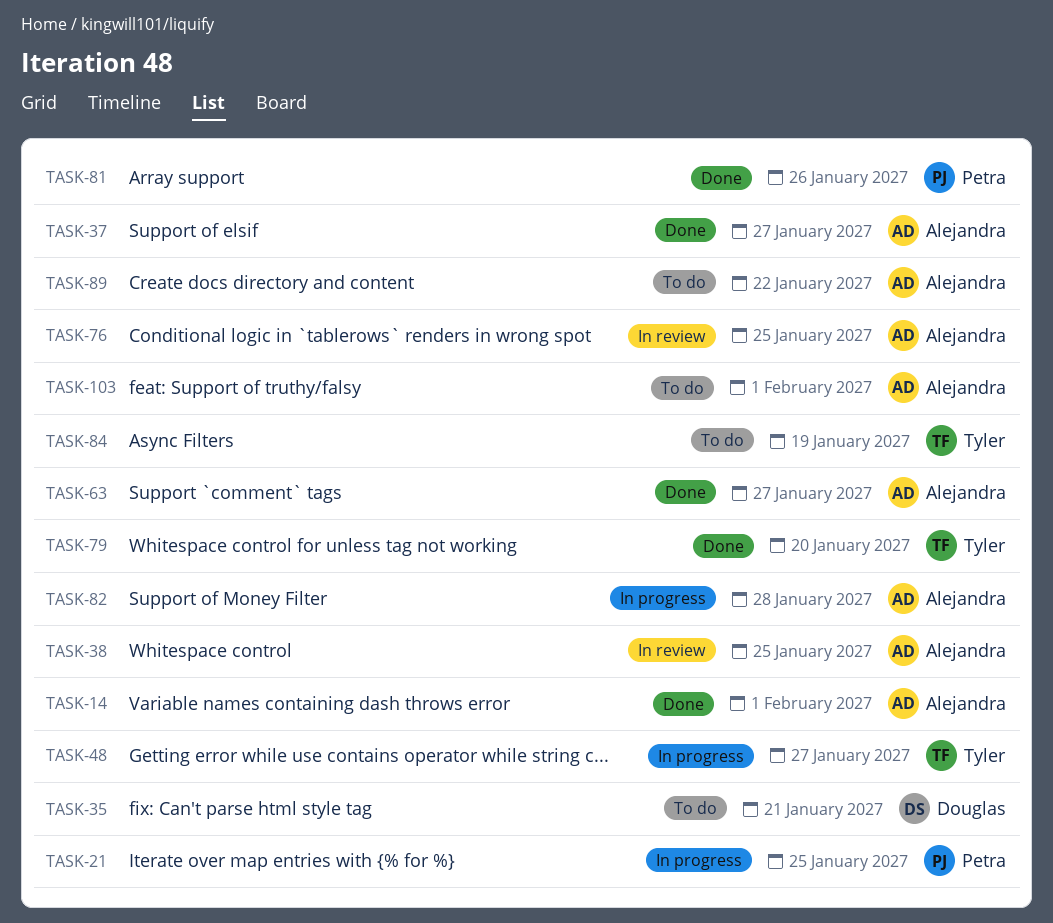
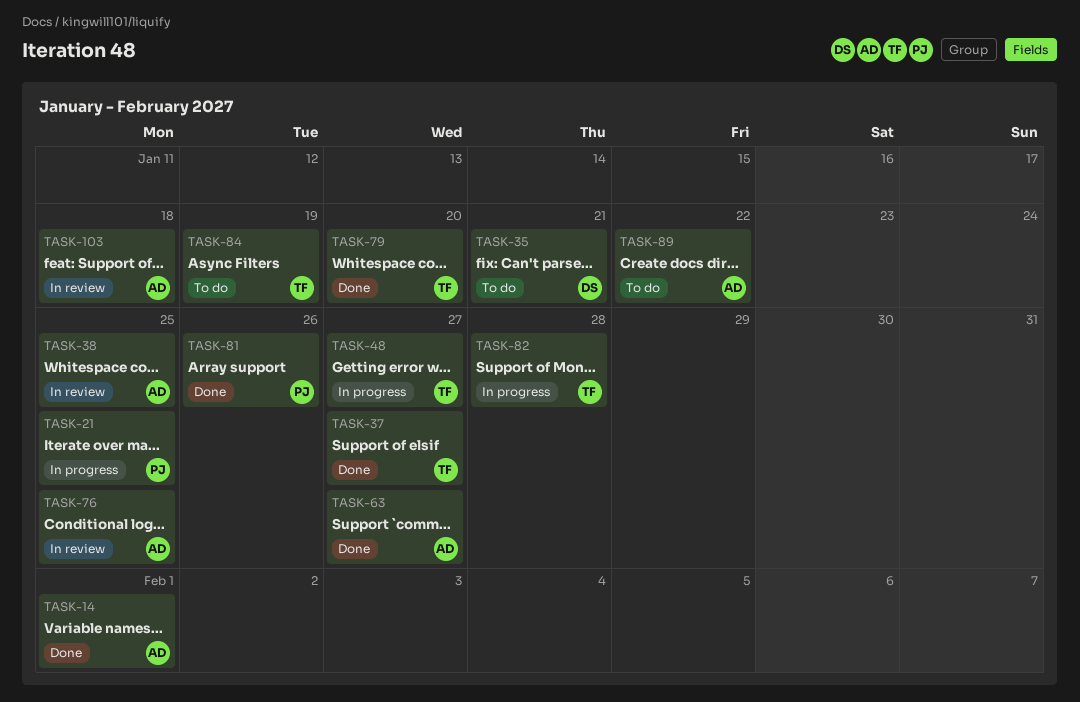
TASK-37, owner: Alejandra -> Tyler
TASK-82, owner: Alejandra -> Tyler
TASK-103, status: To do -> In review
TASK-103, due: Feb 1 -> Jan 18

